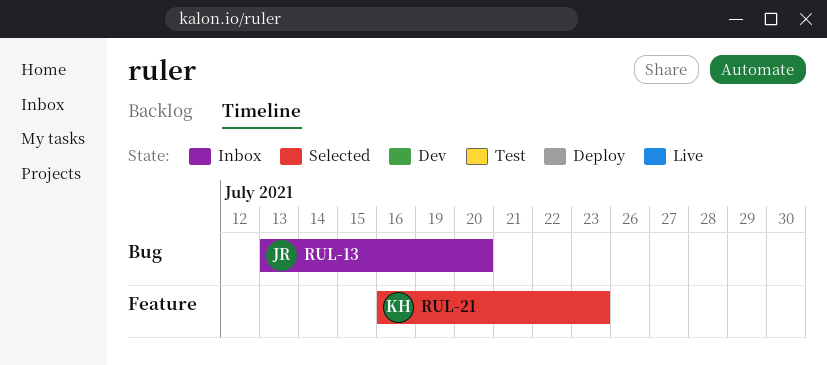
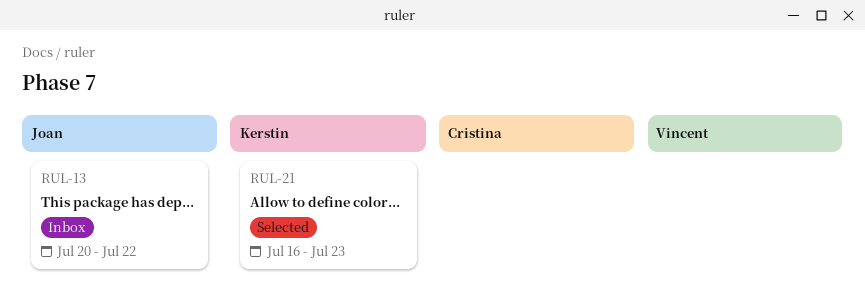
RUL-13, start: Jul 13 -> Jul 20
RUL-13, due: Jul 20 -> Jul 22

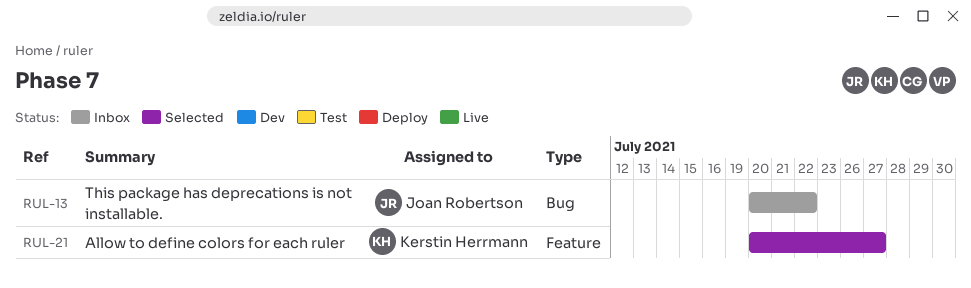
RUL-21, start: Jul 16 -> Jul 20
RUL-21, due: Jul 23 -> Jul 27

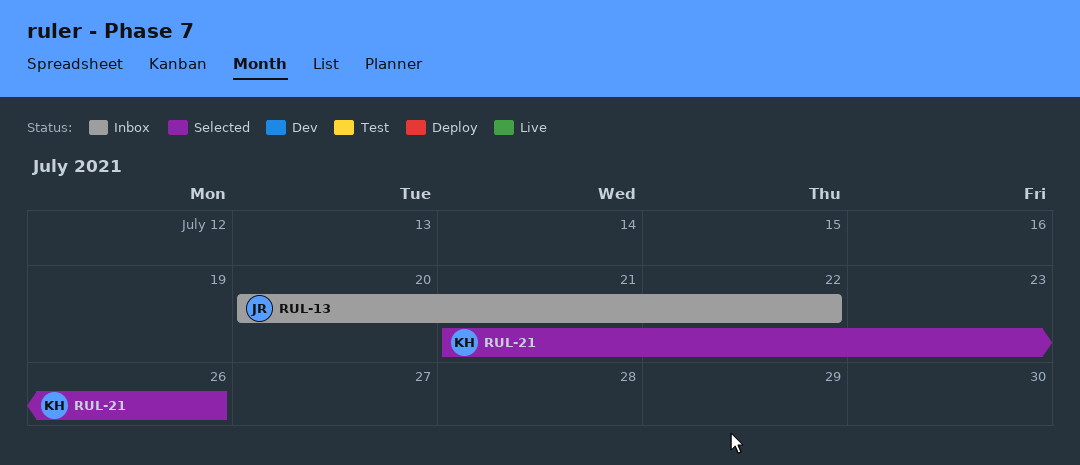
RUL-21, start: Jul 20 -> Jul 21
RUL-21, due: Jul 27 -> Jul 26

